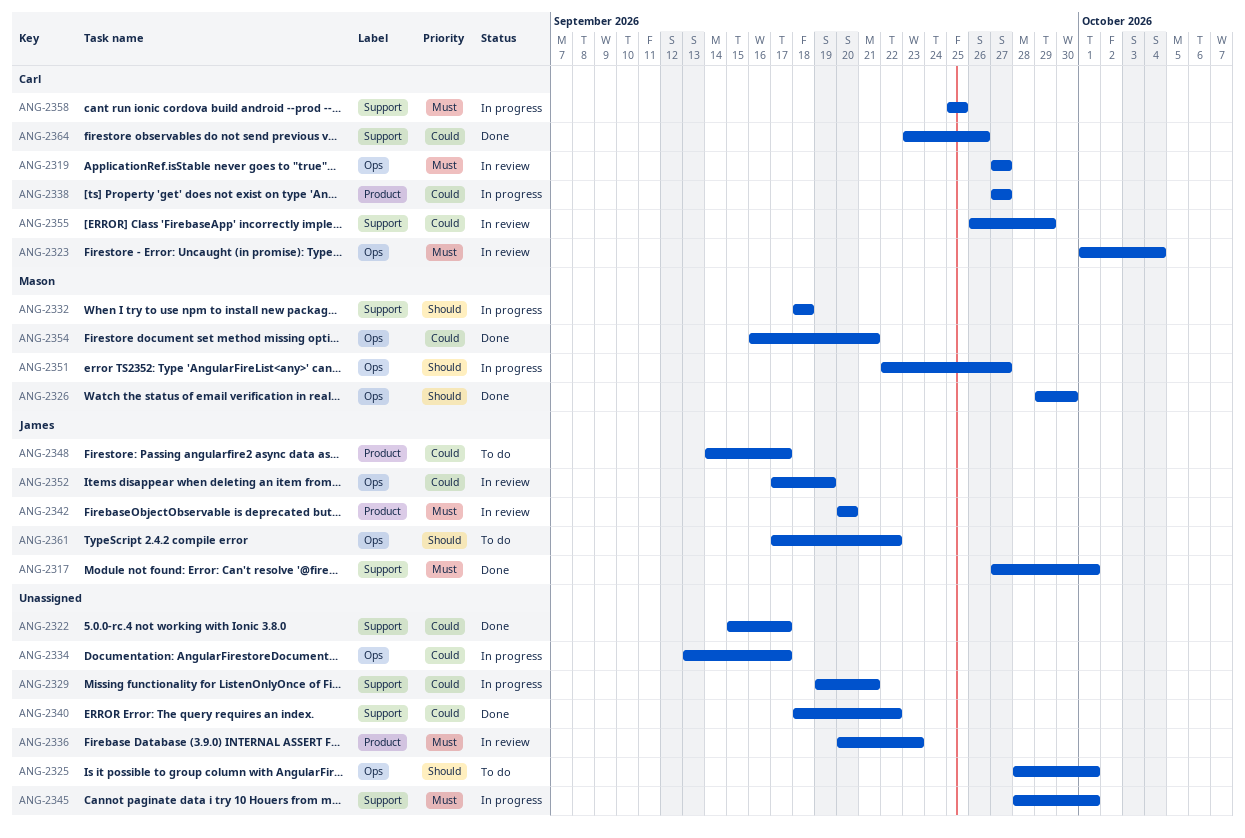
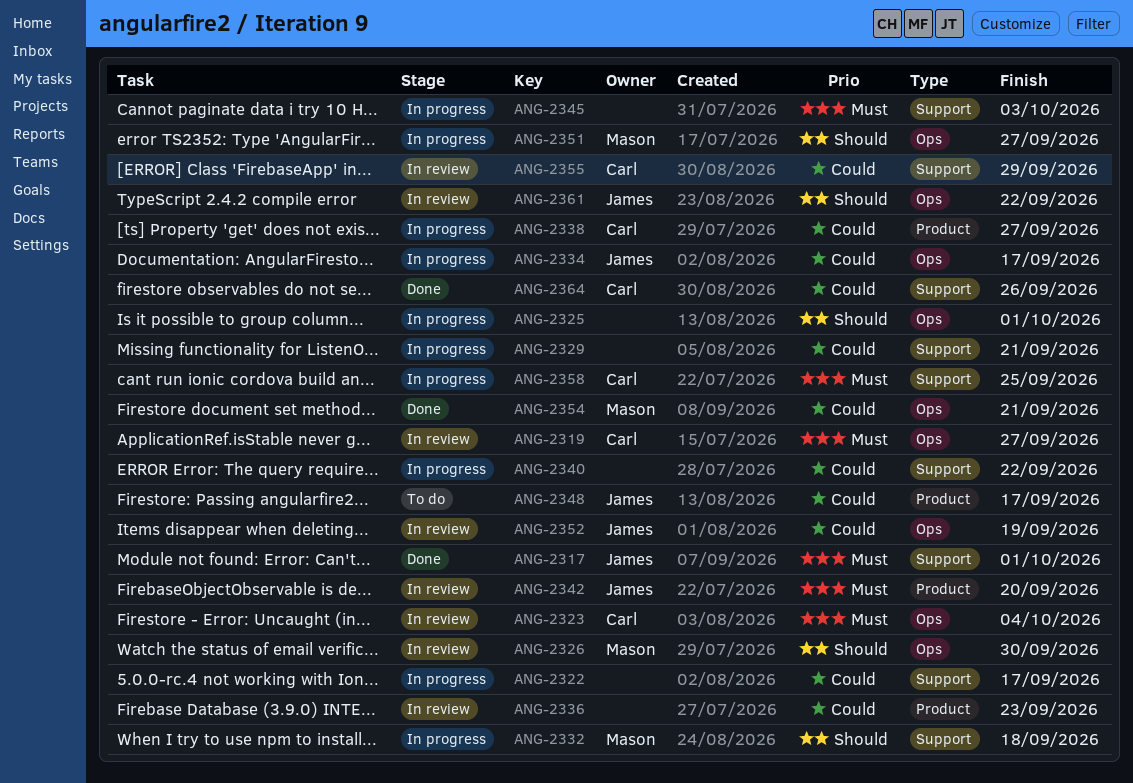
ANG-2322, status: Done -> In progress
ANG-2325, status: To do -> In progress
ANG-2326, status: Done -> In review
ANG-2334, owner: none -> James
ANG-2336, priority: Must -> Could
ANG-2340, status: Done -> In progress
ANG-2345, due: Oct 1 -> Oct 3
ANG-2361, status: To do -> In review

